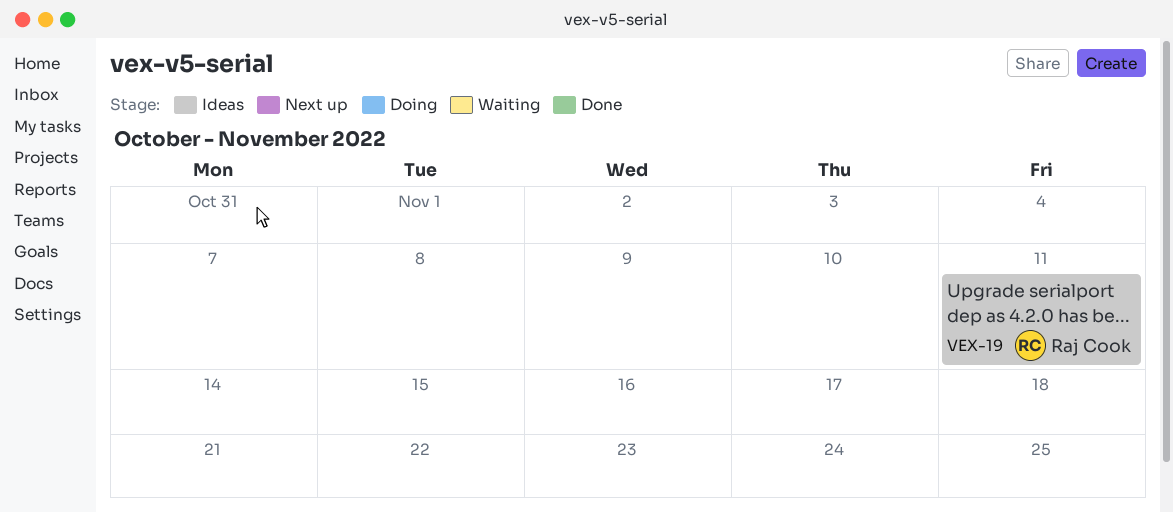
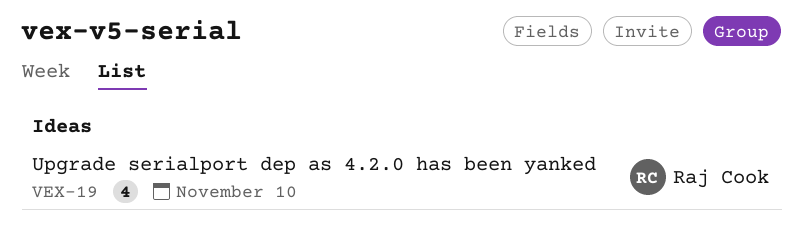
VEX-19, due: Nov 11 -> Nov 10

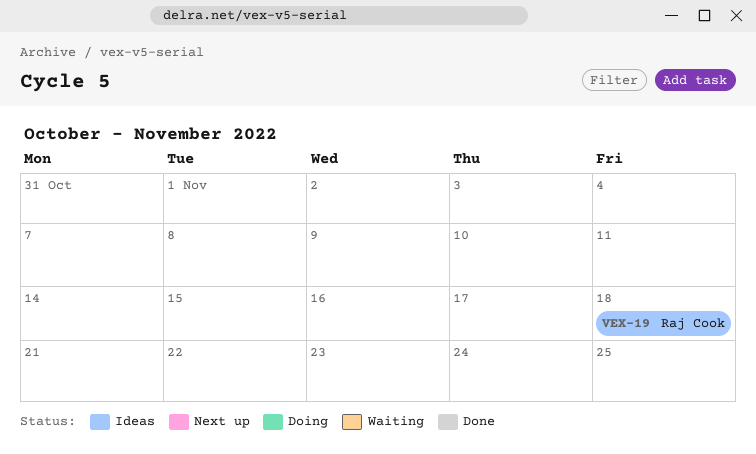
VEX-19, due: Nov 10 -> Nov 18

